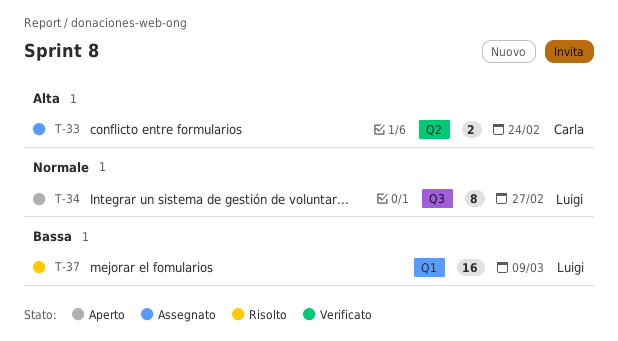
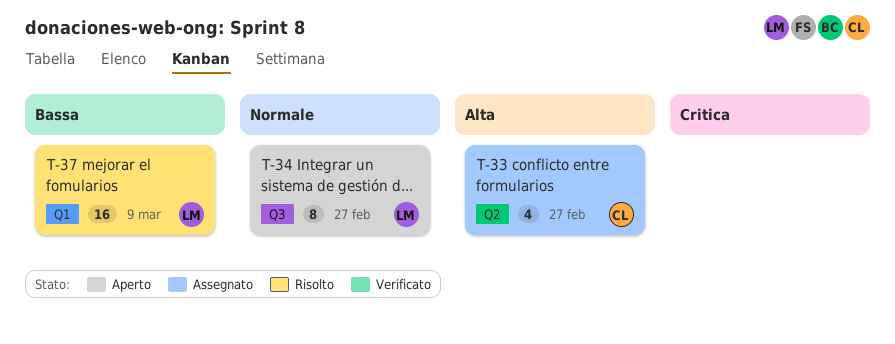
T-33, estimate: 2 -> 4
T-33, due: Feb 24 -> Feb 27

